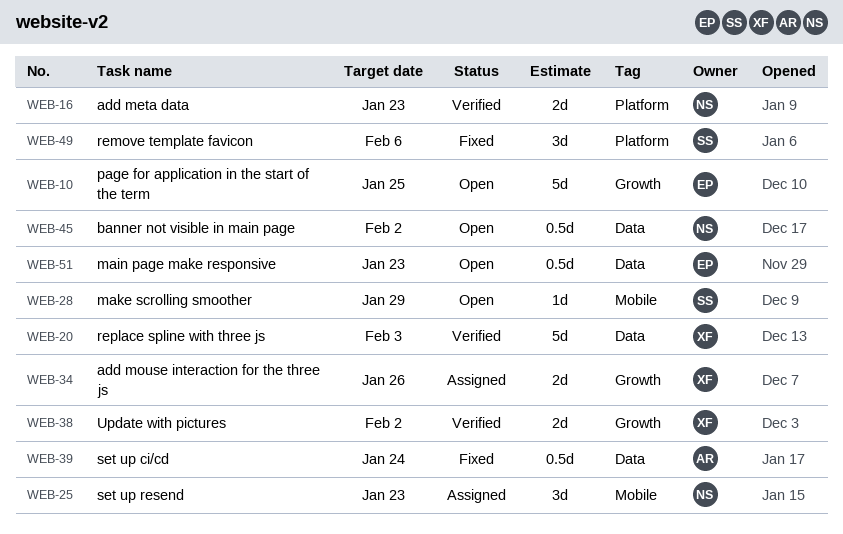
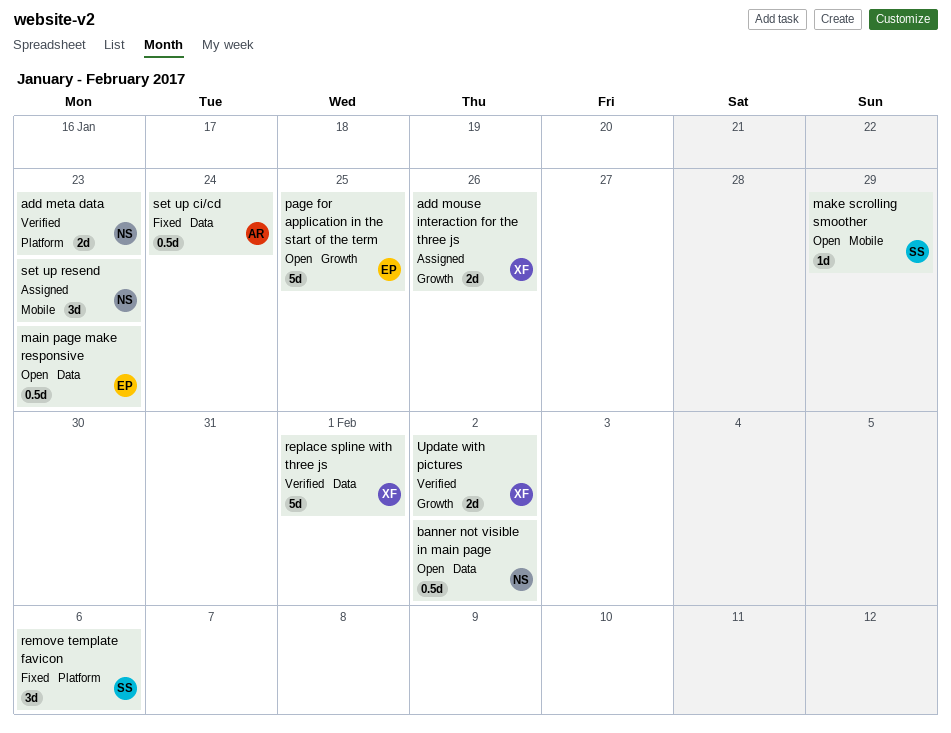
replace spline with three js, due: Feb 3 -> Feb 1

